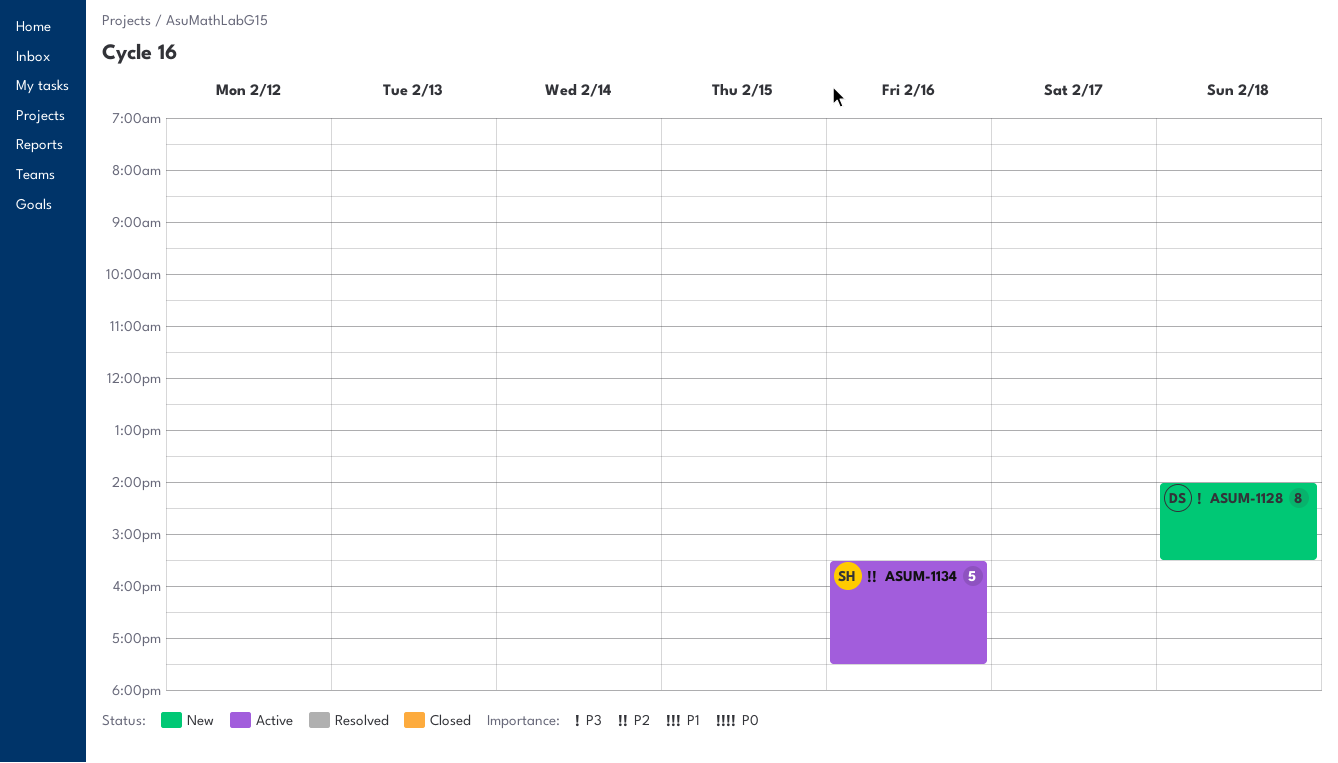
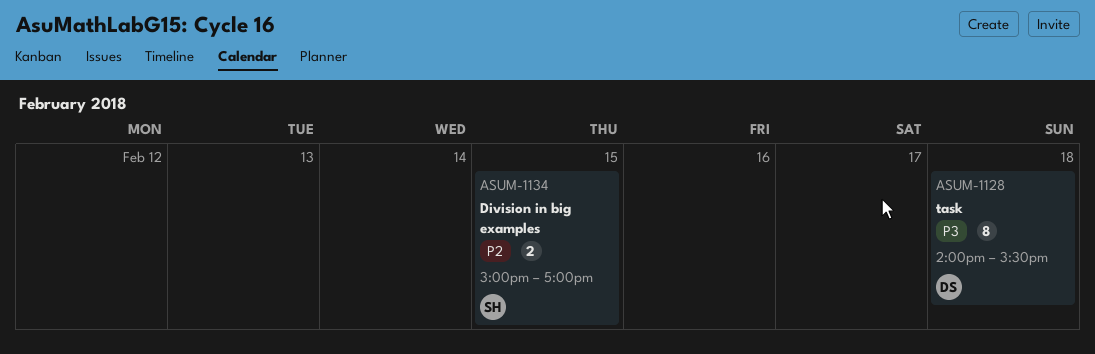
ASUM-1134, estimate: 5 -> 2
ASUM-1134, day: Feb 16 -> Feb 15
ASUM-1134, begins: 15:30 -> 15:00
ASUM-1134, ends: 17:30 -> 17:00

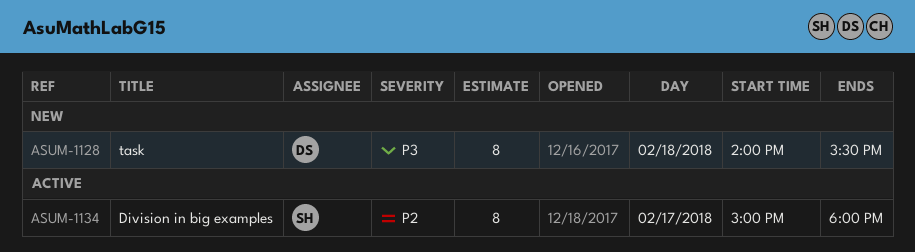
ASUM-1134, estimate: 2 -> 8
ASUM-1134, day: Feb 15 -> Feb 17
ASUM-1134, ends: 17:00 -> 18:00

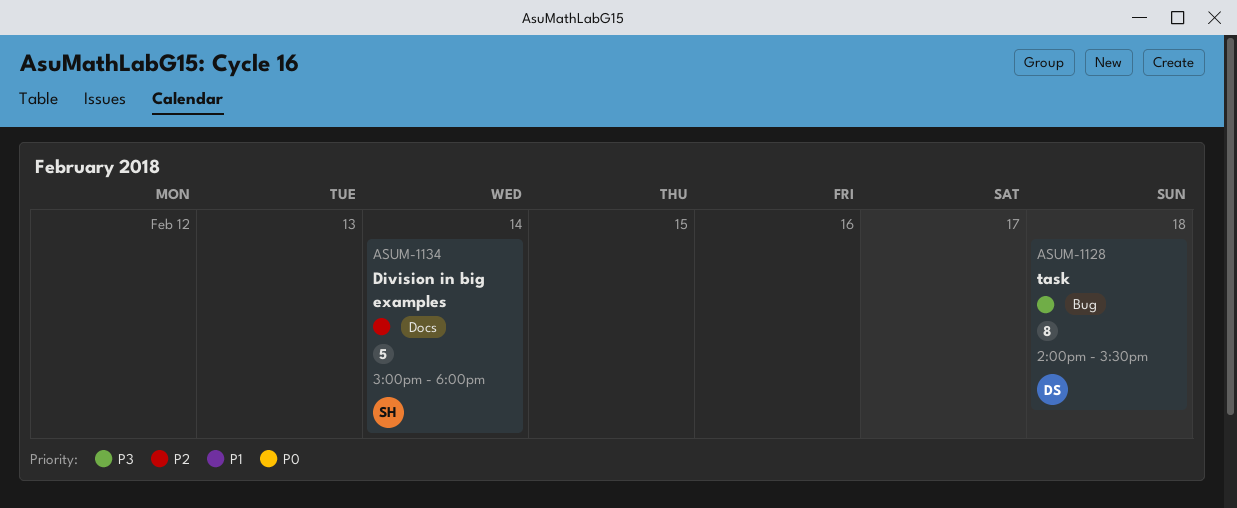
ASUM-1134, estimate: 8 -> 5
ASUM-1134, day: Feb 17 -> Feb 14

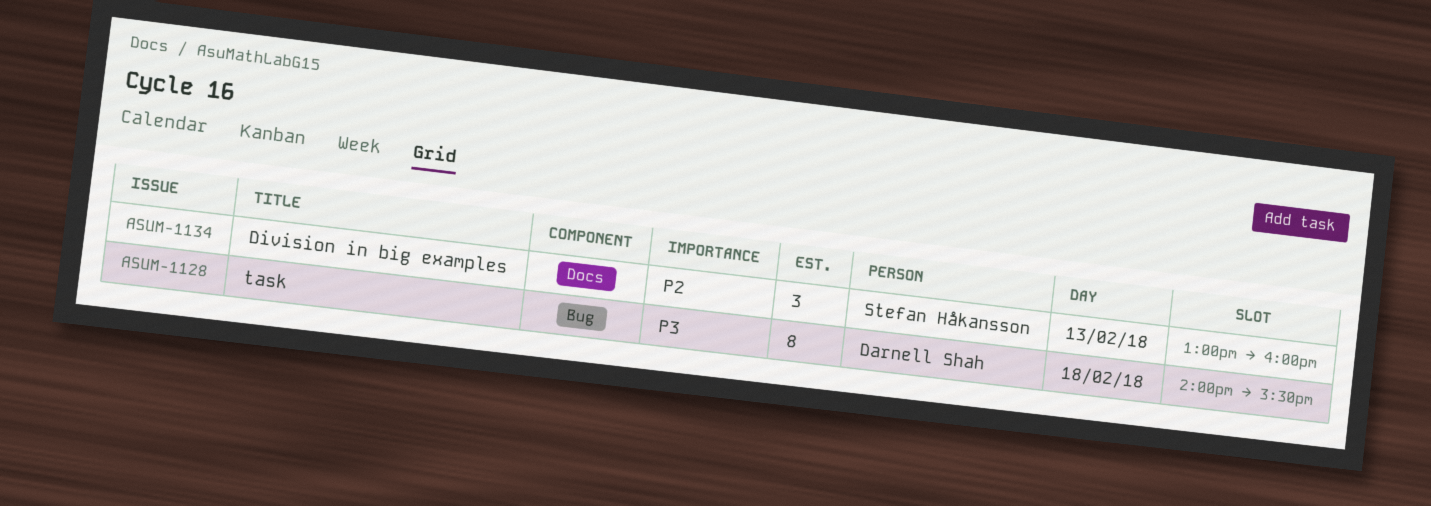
ASUM-1134, estimate: 5 -> 3
ASUM-1134, day: Feb 14 -> Feb 13
ASUM-1134, begins: 15:00 -> 13:00
ASUM-1134, ends: 18:00 -> 16:00

